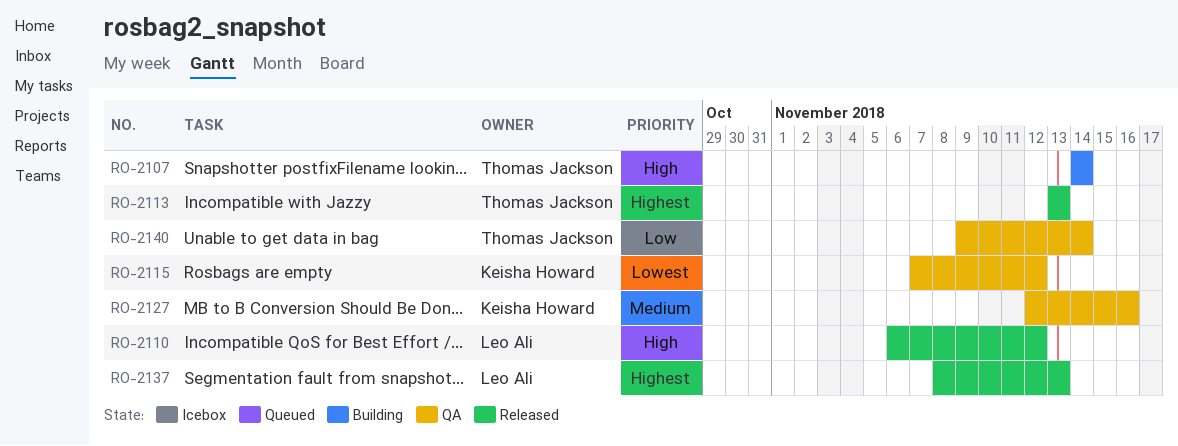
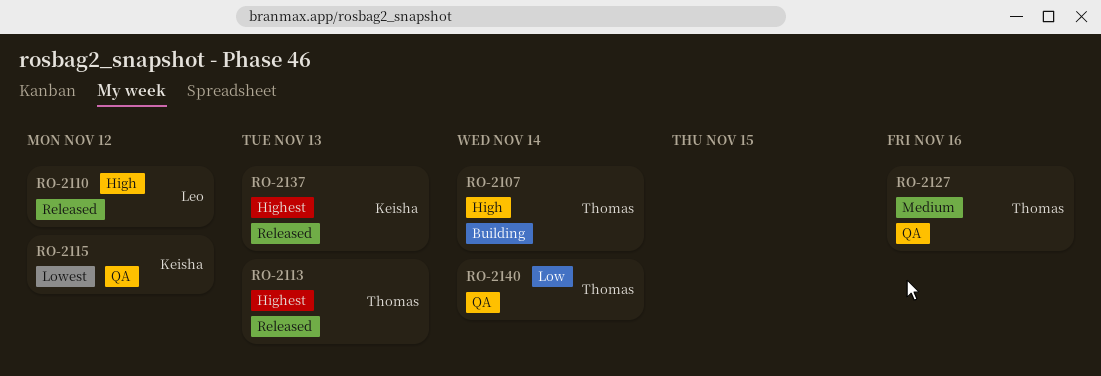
RO-2127, owner: Keisha Howard -> Thomas Jackson
RO-2137, owner: Leo Ali -> Keisha Howard

